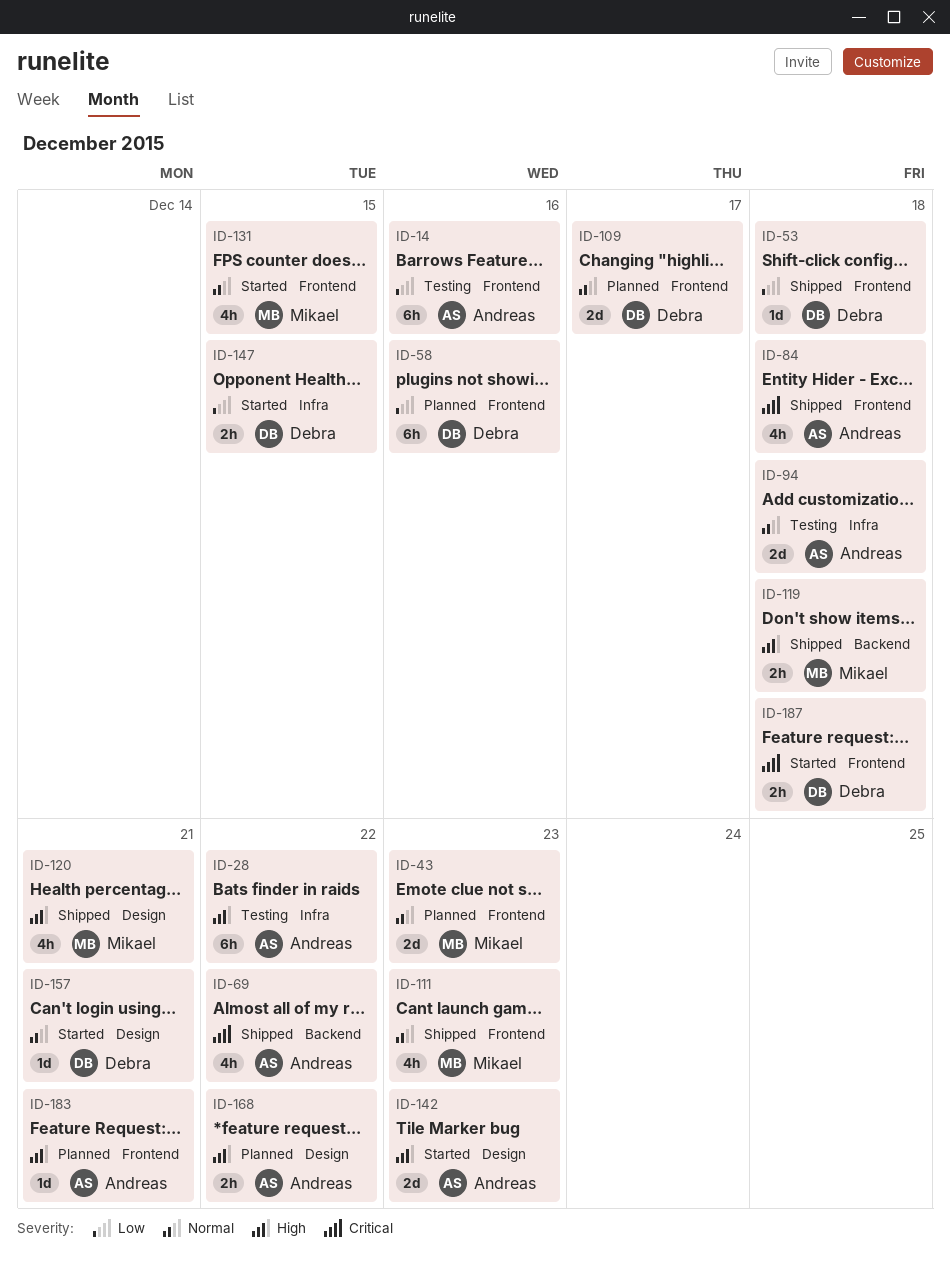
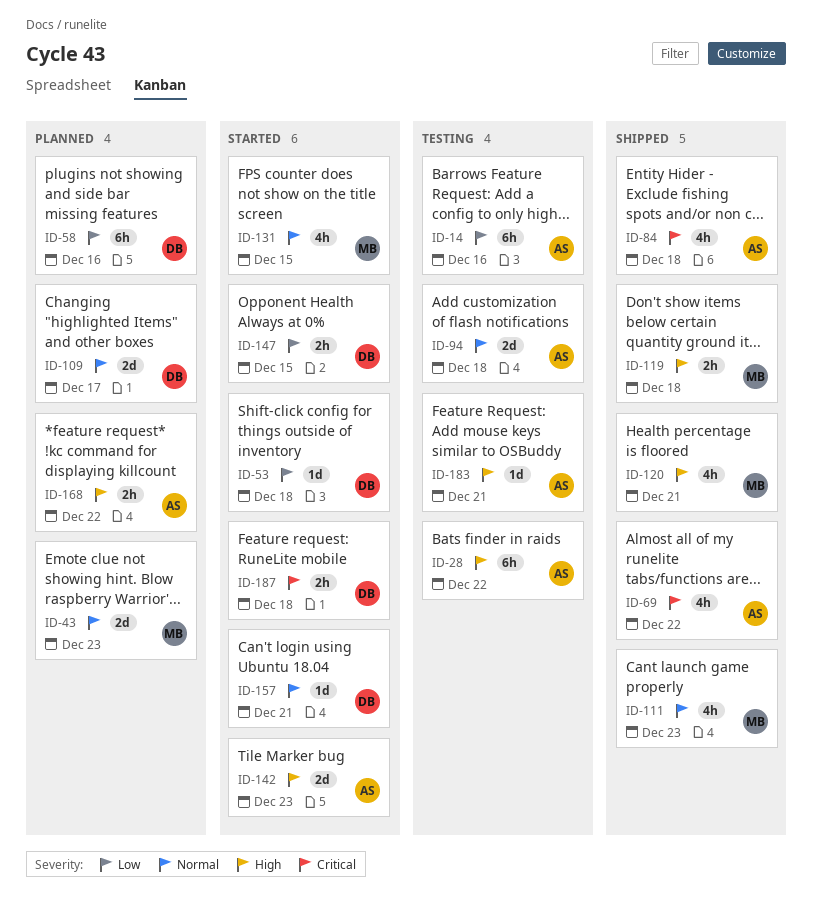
ID-53, status: Shipped -> Started
ID-183, status: Planned -> Testing

